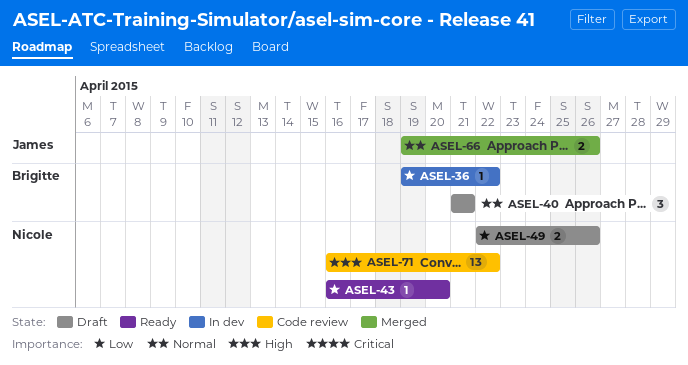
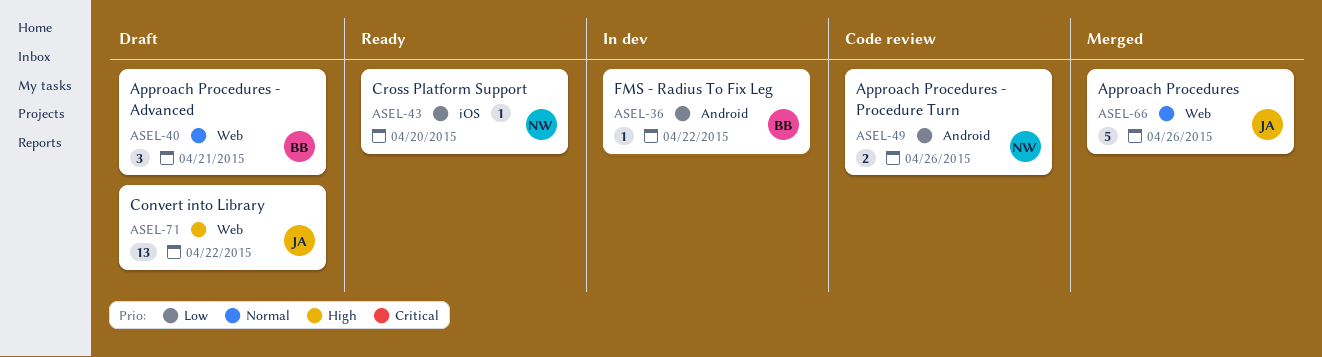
ASEL-49, status: Draft -> Code review
ASEL-66, estimate: 2 -> 5
ASEL-71, status: Code review -> Draft
ASEL-71, owner: Nicole -> James

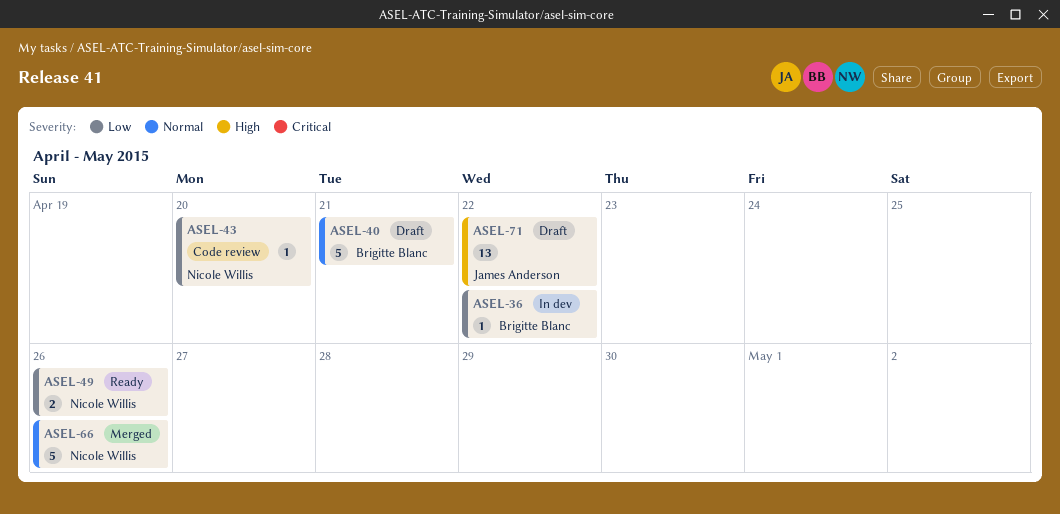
ASEL-40, estimate: 3 -> 5
ASEL-43, status: Ready -> Code review
ASEL-49, status: Code review -> Ready
ASEL-66, owner: James Anderson -> Nicole Willis

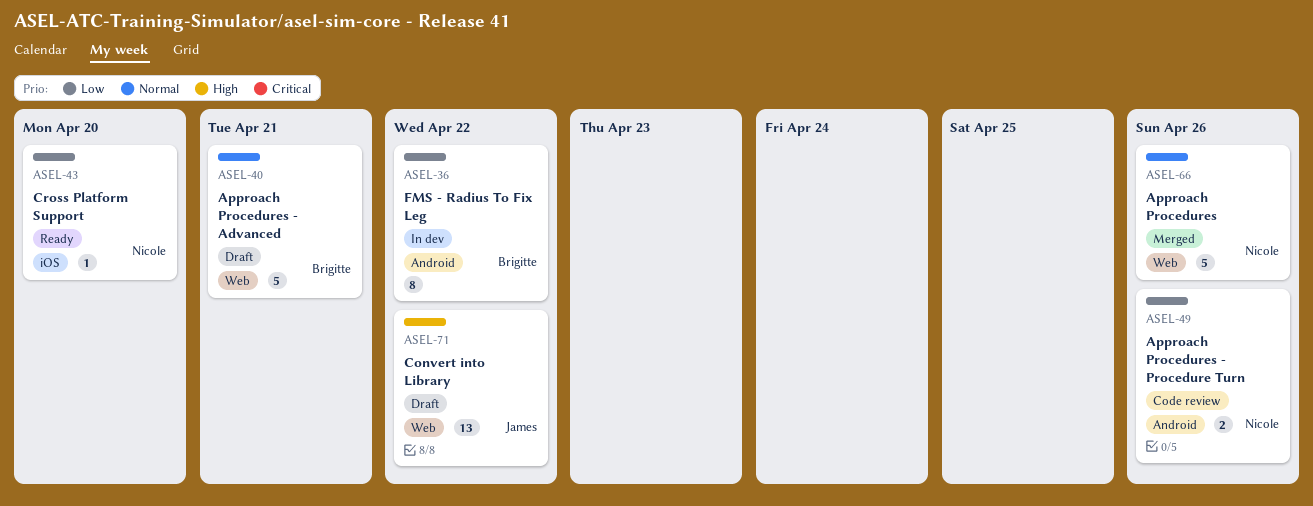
ASEL-36, estimate: 1 -> 8
ASEL-43, status: Code review -> Ready
ASEL-49, status: Ready -> Code review

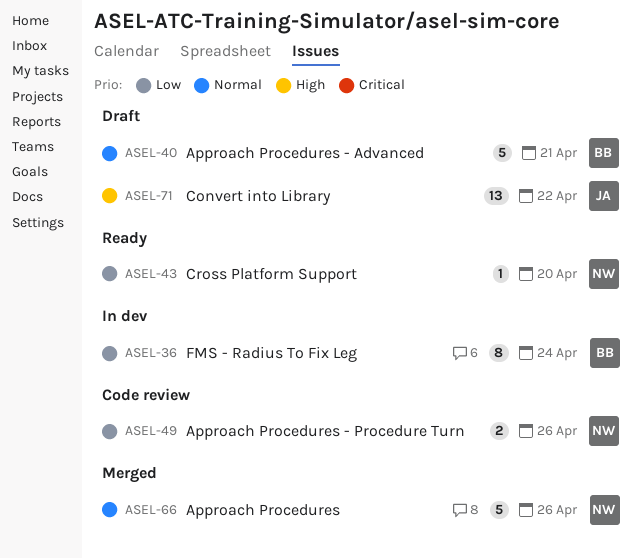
ASEL-36, due: Apr 22 -> Apr 24

